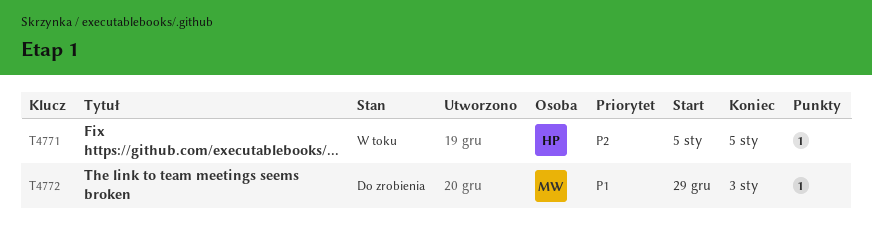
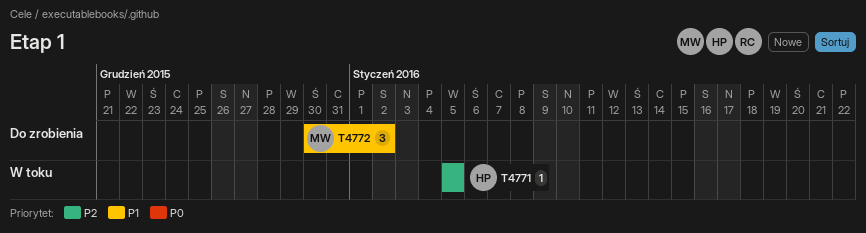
T4772, estimate: 1 -> 3
T4772, start: Dec 29 -> Dec 30
T4772, due: Jan 3 -> Jan 2

